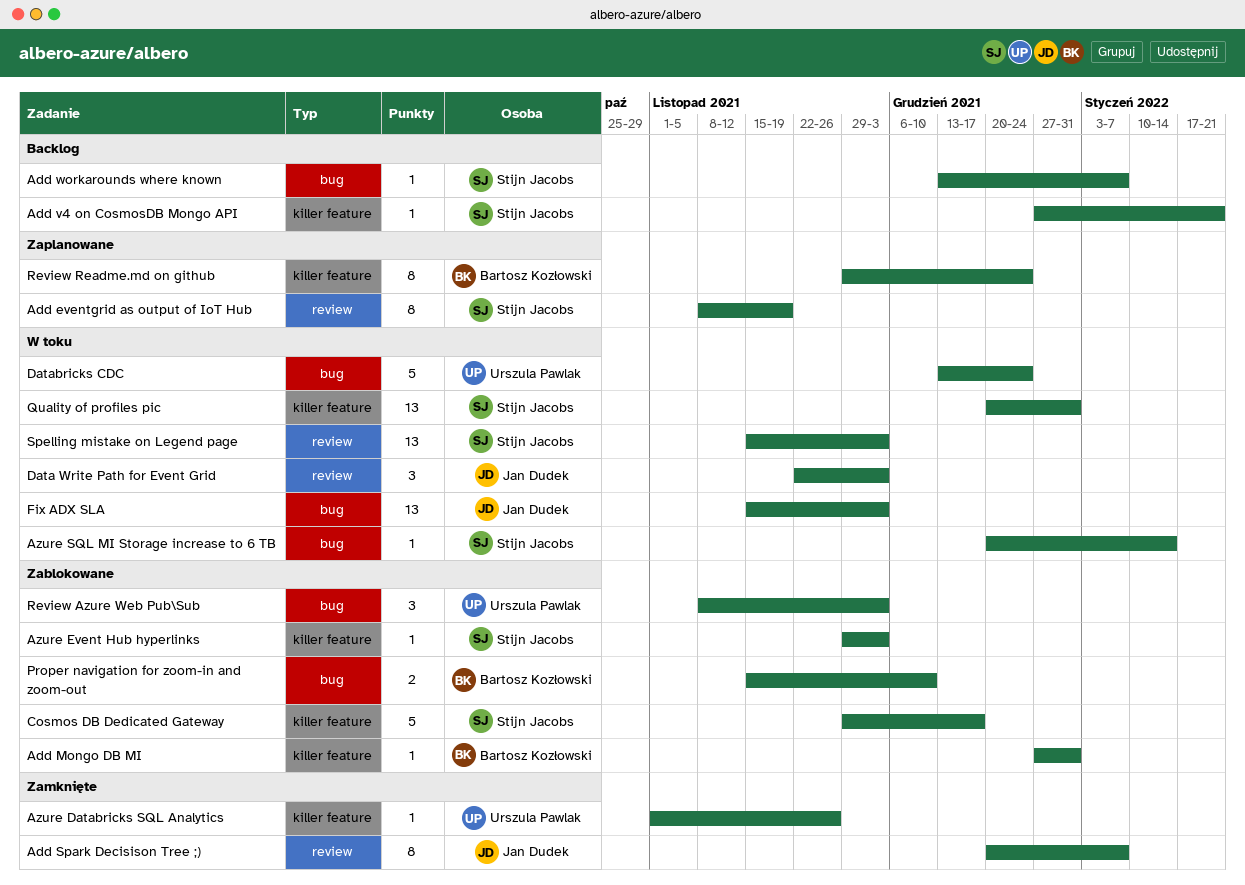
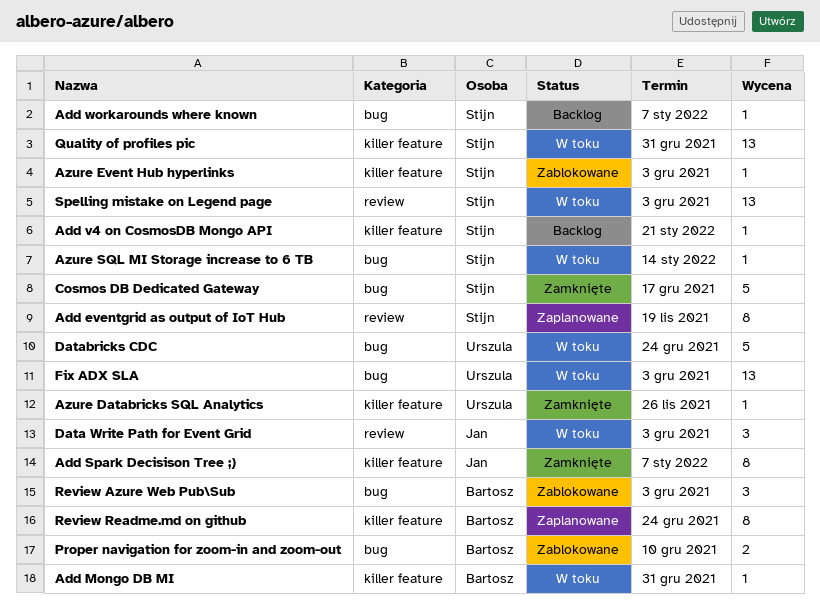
Add Mongo DB MI, status: Zablokowane -> W toku
Add Spark Decisison Tree ;), label: review -> killer feature
Cosmos DB Dedicated Gateway, status: Zablokowane -> Zamknięte
Cosmos DB Dedicated Gateway, label: killer feature -> bug
Fix ADX SLA, owner: Jan Dudek -> Urszula Pawlak
Review Azure Web Pub\Sub, owner: Urszula Pawlak -> Bartosz Kozłowski

